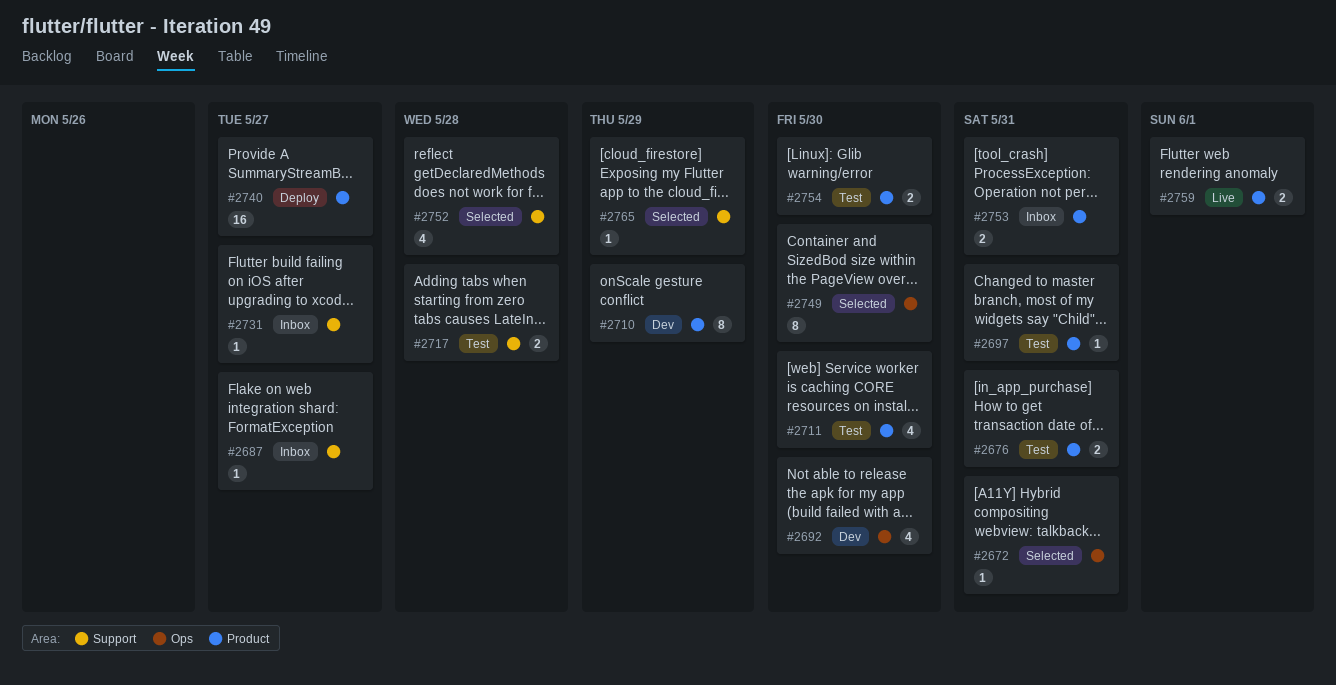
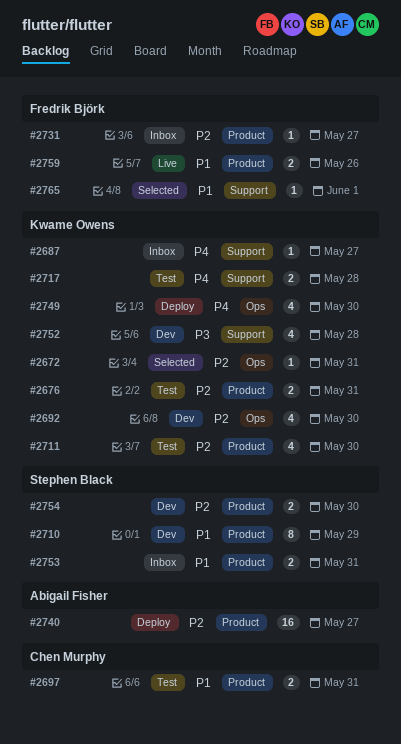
#2697, estimate: 1 -> 2
#2731, label: Support -> Product
#2749, status: Selected -> Deploy
#2749, estimate: 8 -> 4
#2752, status: Selected -> Dev
#2754, status: Test -> Dev
#2759, due: Jun 1 -> May 26
#2765, due: May 29 -> Jun 1

